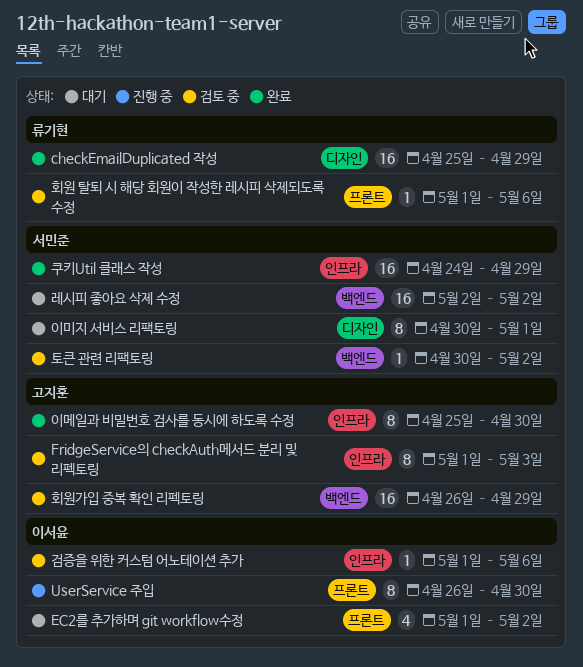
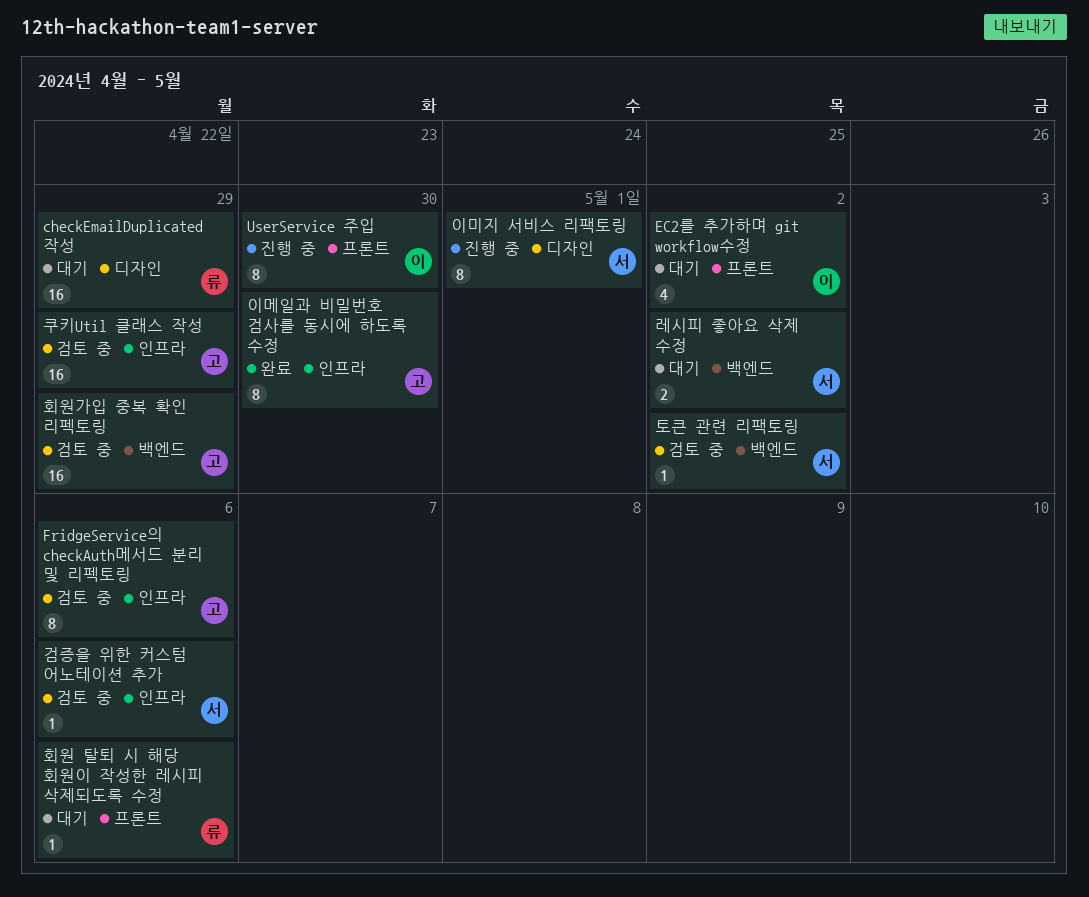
checkEmailDuplicated 작성, status: 완료 -> 대기
FridgeService의 checkAuth메서드 분리 및 리펙토링, due: May 3 -> May 6
검증을 위한 커스텀 어노테이션 추가, owner: 이서윤 -> 서민준
레시피 좋아요 삭제 수정, estimate: 16 -> 2
이미지 서비스 리팩토링, status: 대기 -> 진행 중
쿠키Util 클래스 작성, status: 완료 -> 검토 중
쿠키Util 클래스 작성, owner: 서민준 -> 고지훈
회원 탈퇴 시 해당 회원이 작성한 레시피 삭제되도록 수정, status: 검토 중 -> 대기

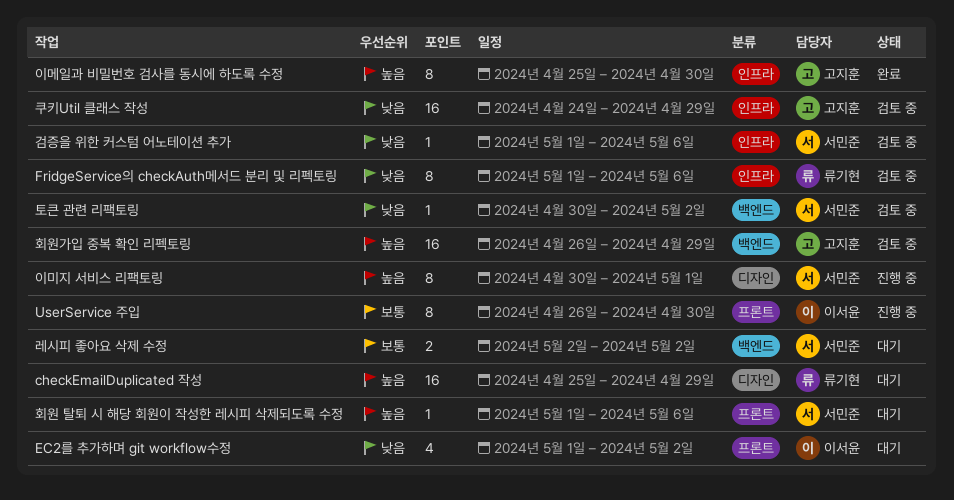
FridgeService의 checkAuth메서드 분리 및 리펙토링, owner: 고지훈 -> 류기현
회원 탈퇴 시 해당 회원이 작성한 레시피 삭제되도록 수정, owner: 류기현 -> 서민준

